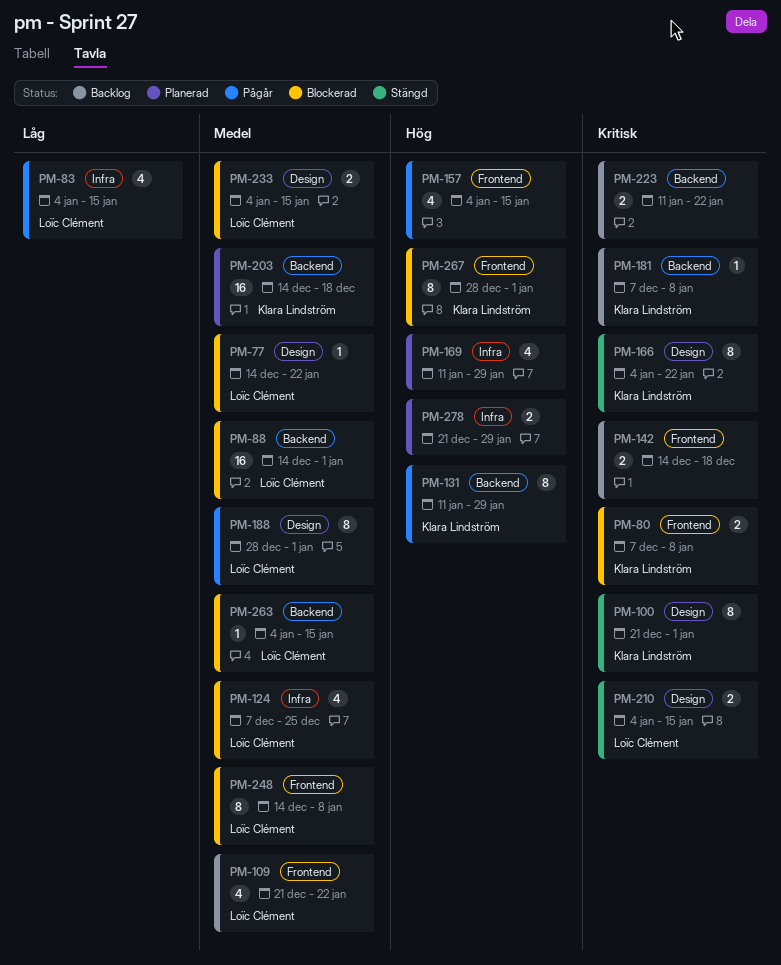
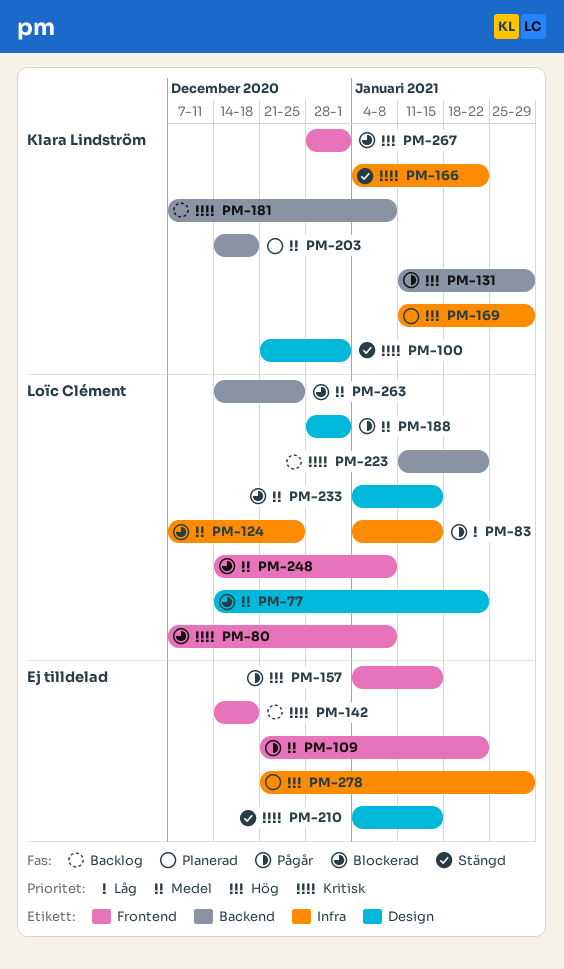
PM-80, owner: Klara Lindström -> Loïc Clément
PM-88: present -> none
PM-109, status: Backlog -> Pågår
PM-109, owner: Loïc Clément -> none
PM-166, label: Design -> Infra
PM-169, owner: none -> Klara Lindström
PM-210, owner: Loïc Clément -> none
PM-223, owner: none -> Loïc Clément
PM-263, start: Jan 4 -> Dec 14
PM-263, due: Jan 15 -> Dec 25

